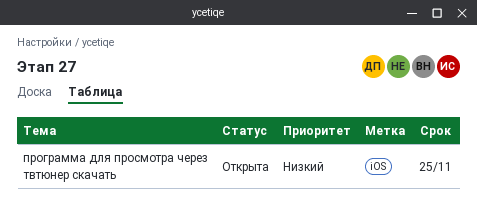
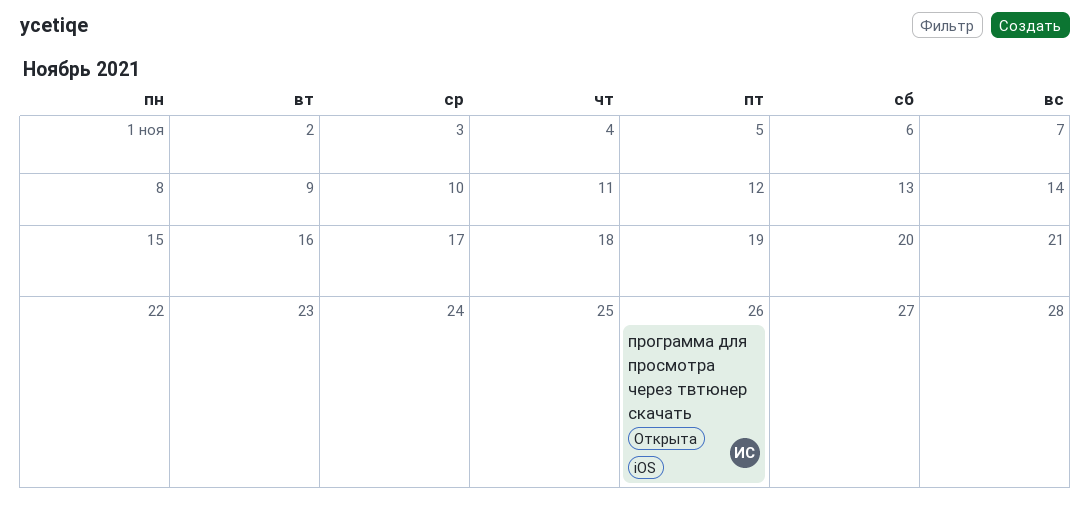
программа для просмотра через твтюнер скачать, due: Nov 25 -> Nov 26

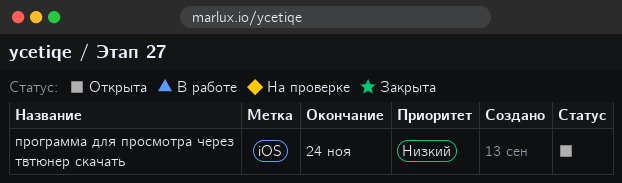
программа для просмотра через твтюнер скачать, due: Nov 26 -> Nov 24

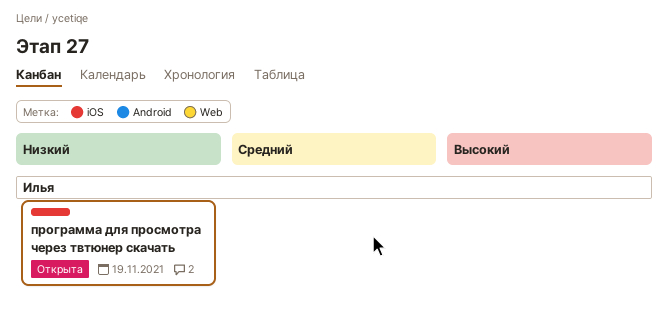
программа для просмотра через твтюнер скачать, due: Nov 24 -> Nov 19

